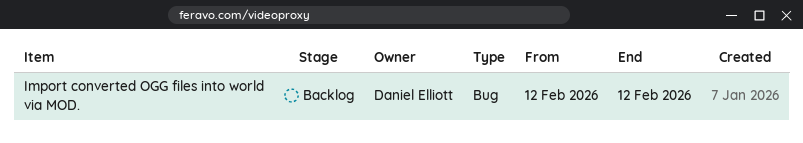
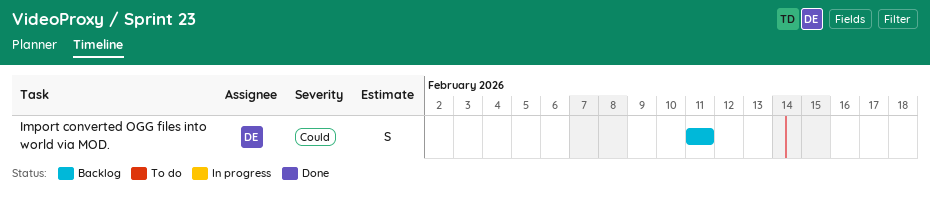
Import converted OGG files into world via MOD., start: Feb 12 -> Feb 11
Import converted OGG files into world via MOD., due: Feb 12 -> Feb 11

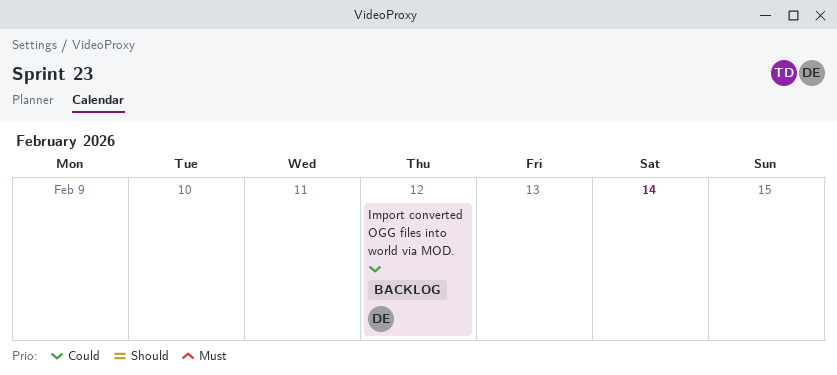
Import converted OGG files into world via MOD., due: Feb 11 -> Feb 12

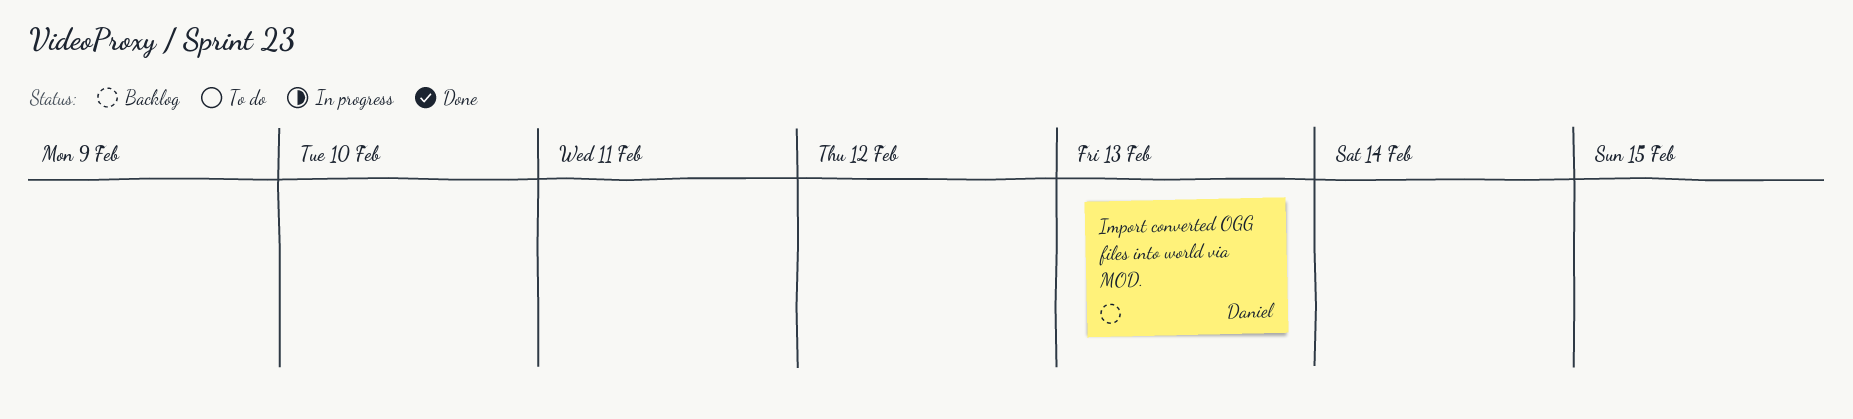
Import converted OGG files into world via MOD., due: Feb 12 -> Feb 13

